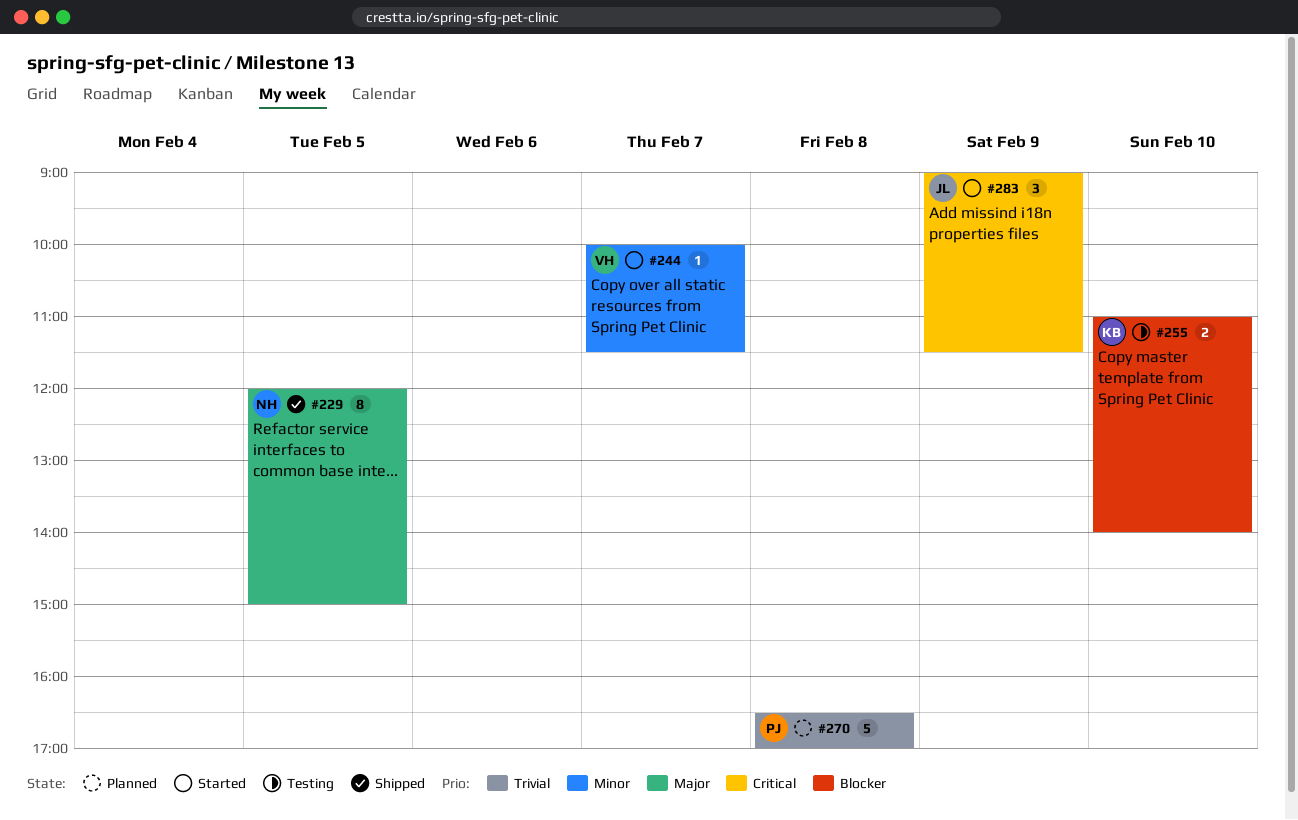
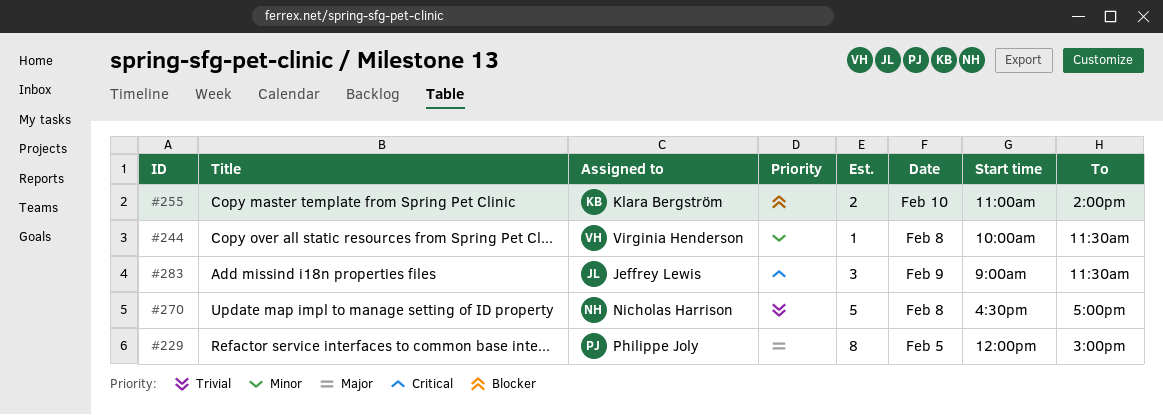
#229, owner: Nicholas Harrison -> Philippe Joly
#244, day: Feb 7 -> Feb 8
#270, owner: Philippe Joly -> Nicholas Harrison

